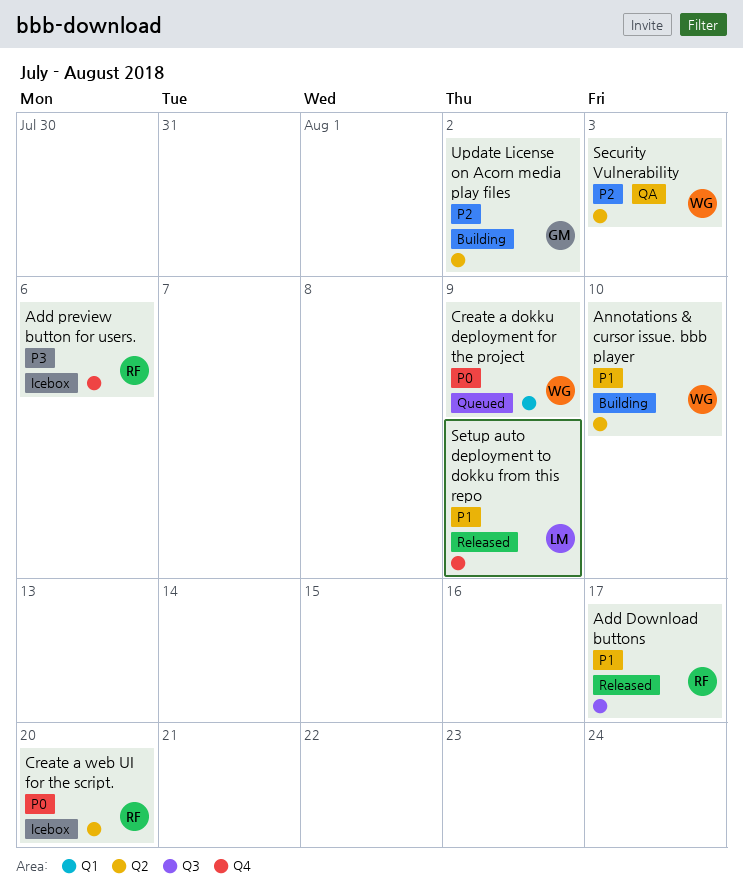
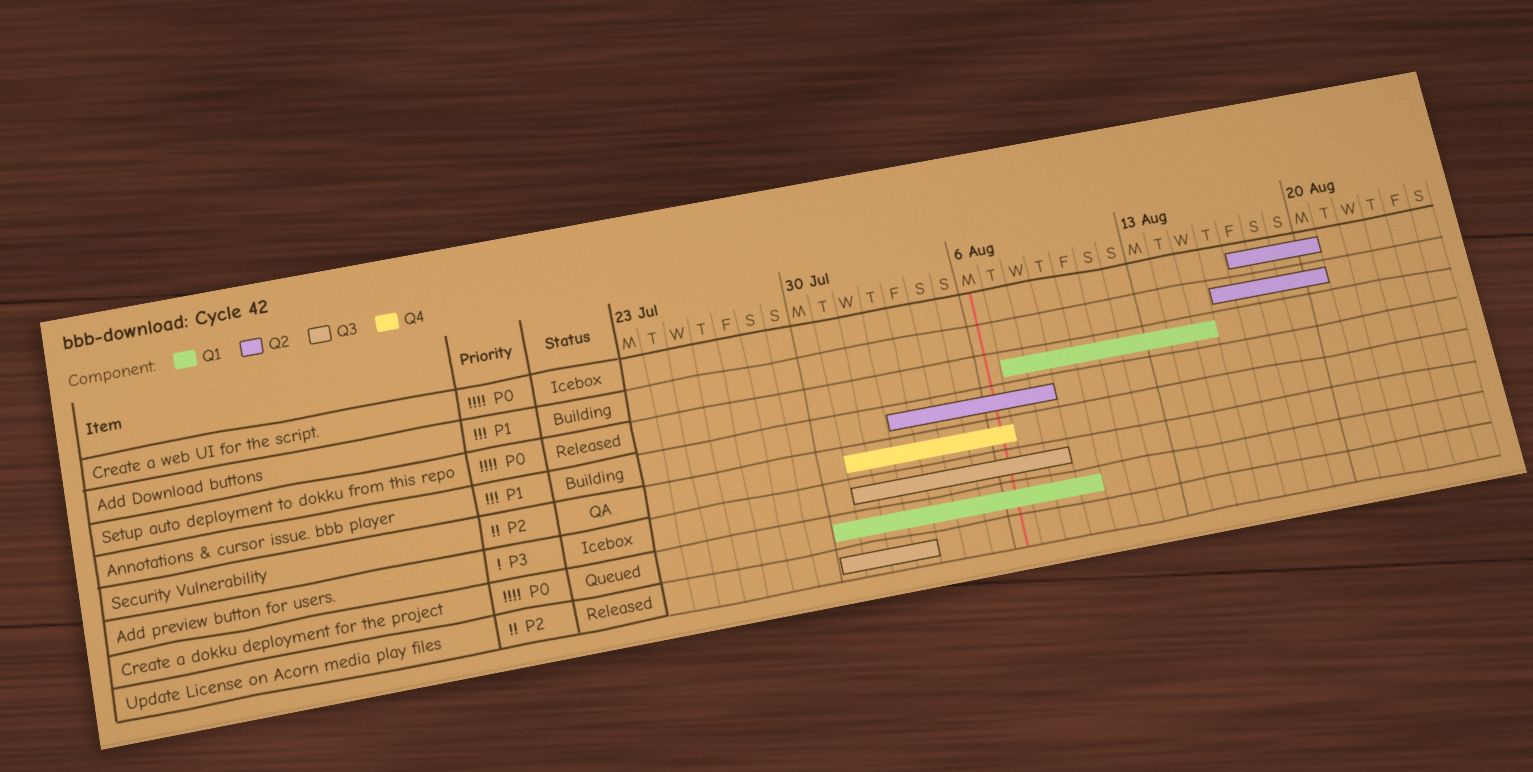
Add Download buttons, status: Released -> Building
Add Download buttons, label: Q3 -> Q2
Add Download buttons, due: Aug 17 -> Aug 20
Add preview button for users., label: Q4 -> Q3
Add preview button for users., due: Aug 6 -> Aug 8
Annotations & cursor issue. bbb player, due: Aug 10 -> Aug 8
Security Vulnerability, label: Q2 -> Q4
Security Vulnerability, due: Aug 3 -> Aug 6
Setup auto deployment to dokku from this repo, priority: P1 -> P0
Setup auto deployment to dokku from this repo, label: Q4 -> Q1
Setup auto deployment to dokku from this repo, due: Aug 9 -> Aug 15
Update License on Acorn media play files, status: Building -> Released
Update License on Acorn media play files, label: Q2 -> Q3

